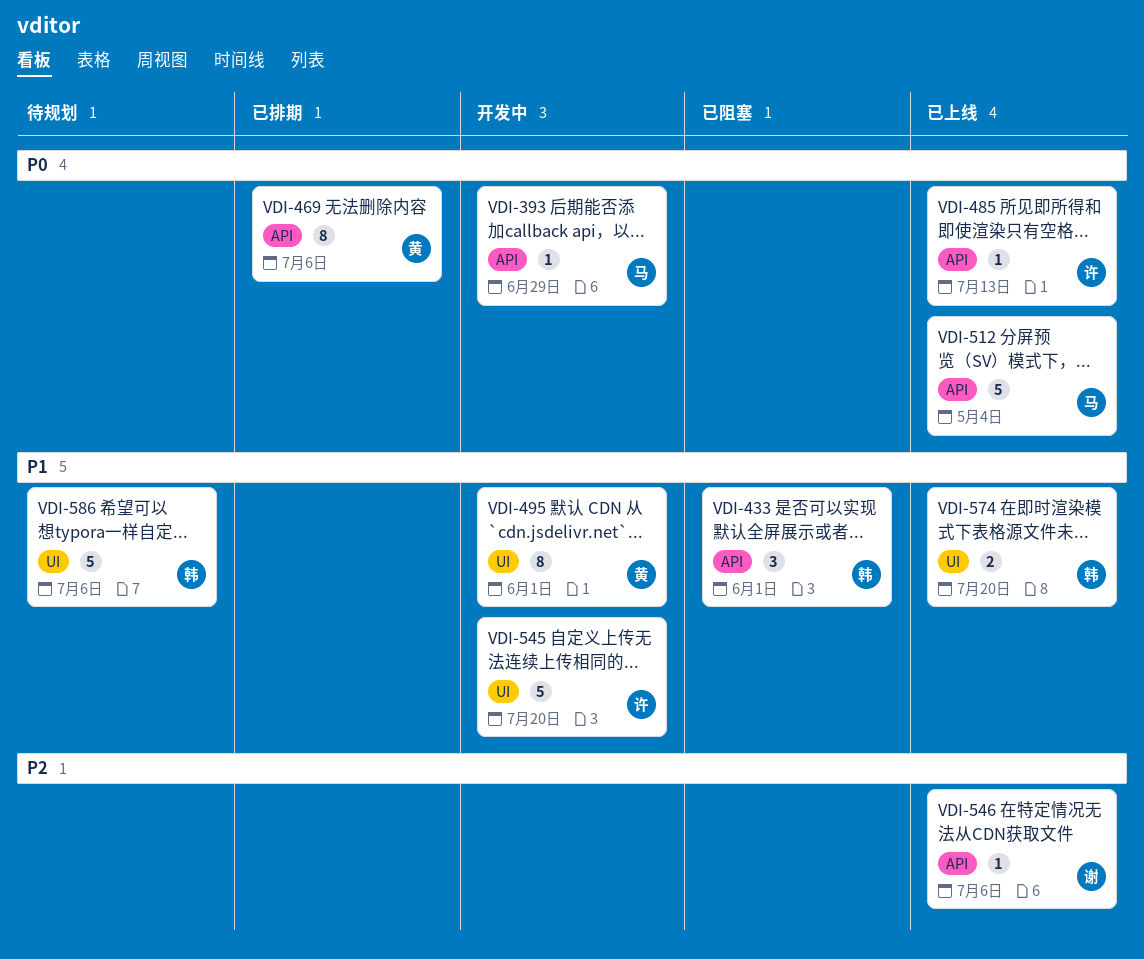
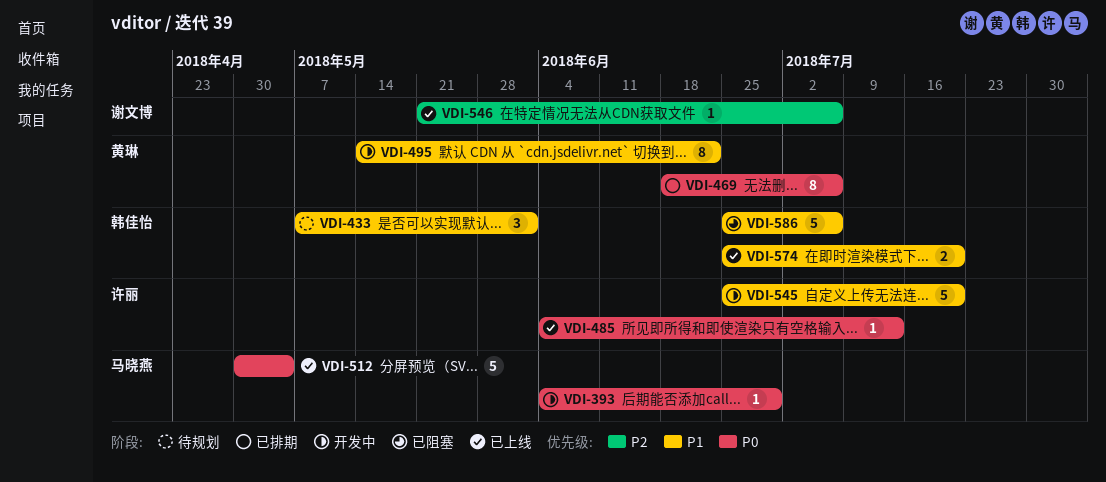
VDI-433, status: 已阻塞 -> 待规划
VDI-495, due: Jun 1 -> Jun 22
VDI-586, status: 待规划 -> 已阻塞

